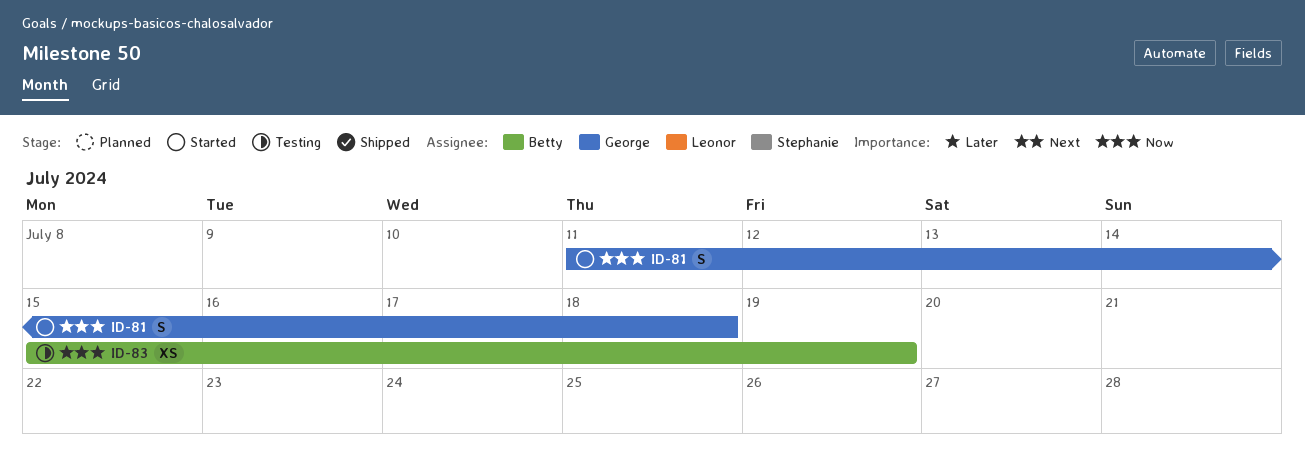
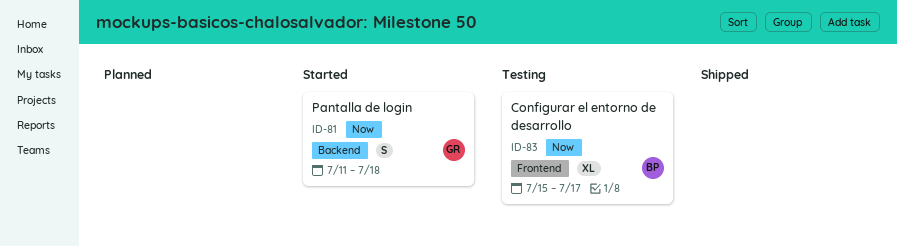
ID-83, estimate: XS -> XL
ID-83, due: Jul 19 -> Jul 17

